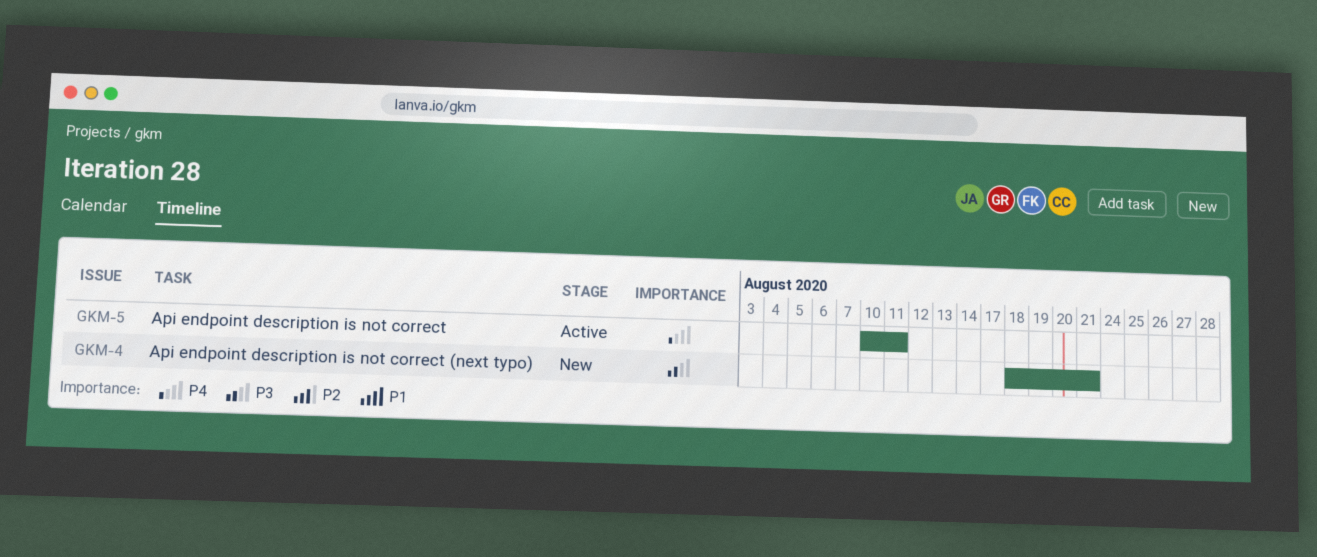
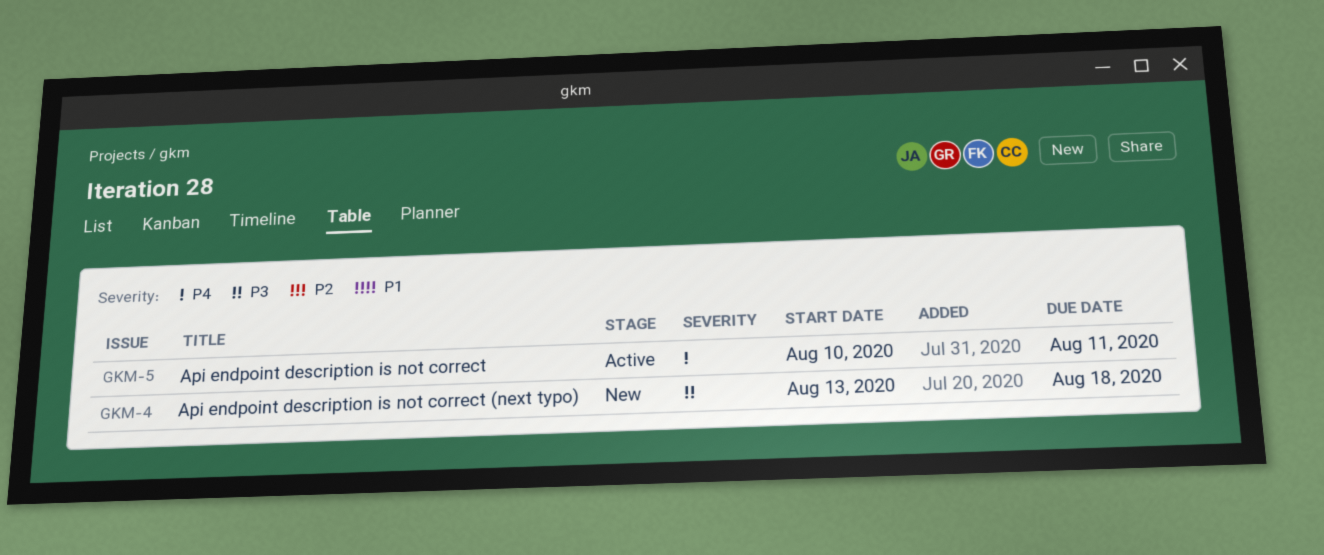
GKM-4, start: Aug 18 -> Aug 13
GKM-4, due: Aug 21 -> Aug 18

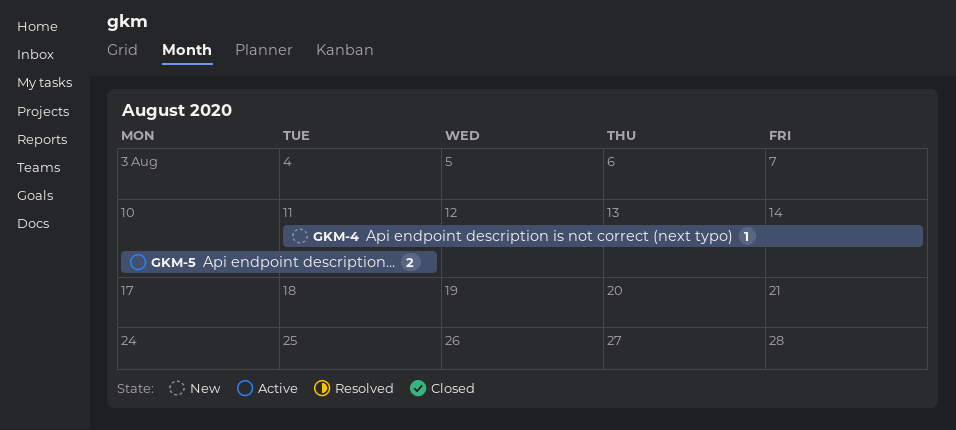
GKM-4, start: Aug 13 -> Aug 11
GKM-4, due: Aug 18 -> Aug 14

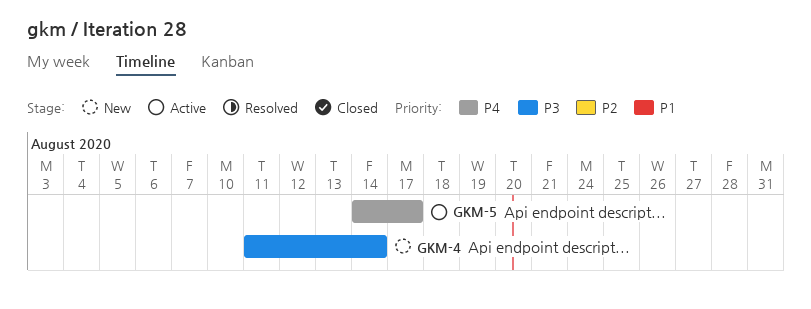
GKM-5, start: Aug 10 -> Aug 14
GKM-5, due: Aug 11 -> Aug 17

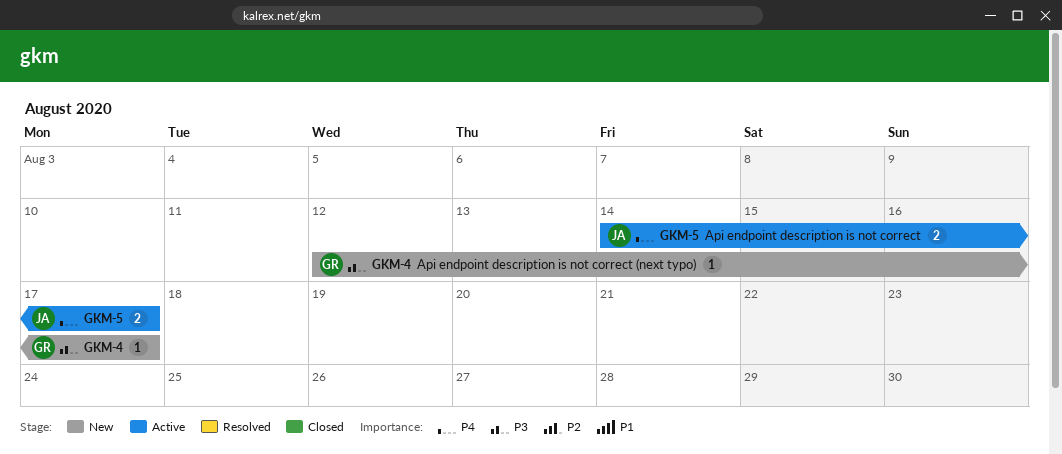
GKM-4, start: Aug 11 -> Aug 12
GKM-4, due: Aug 14 -> Aug 17

